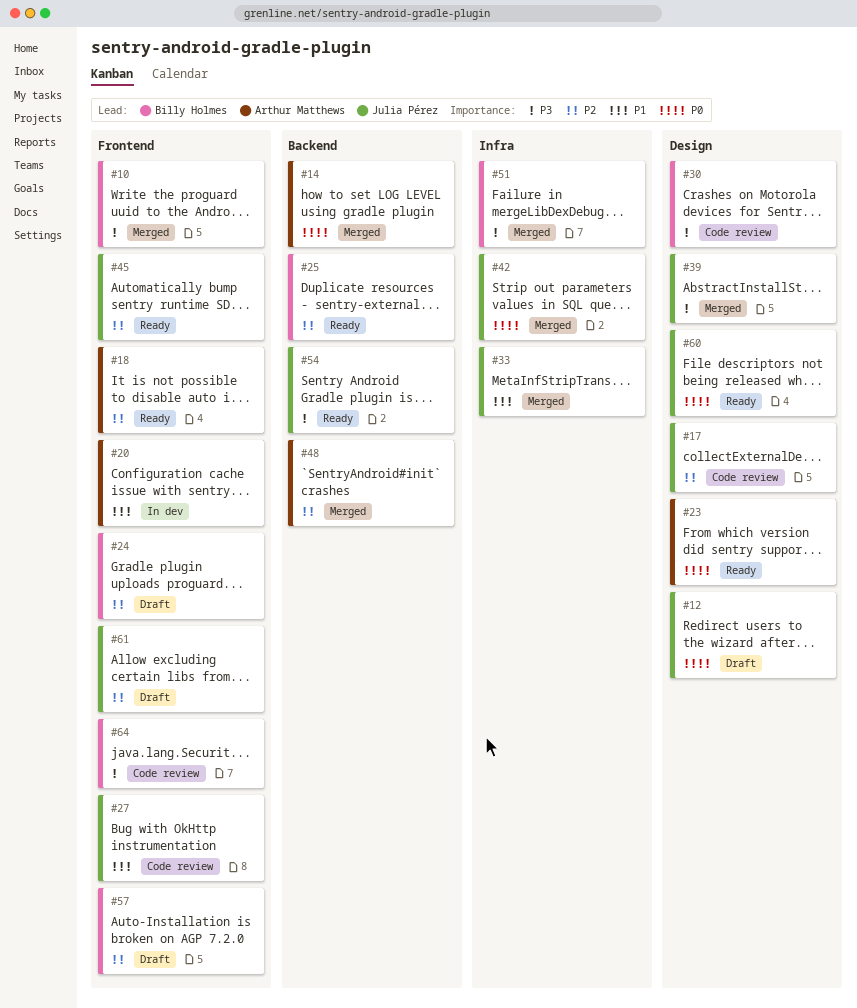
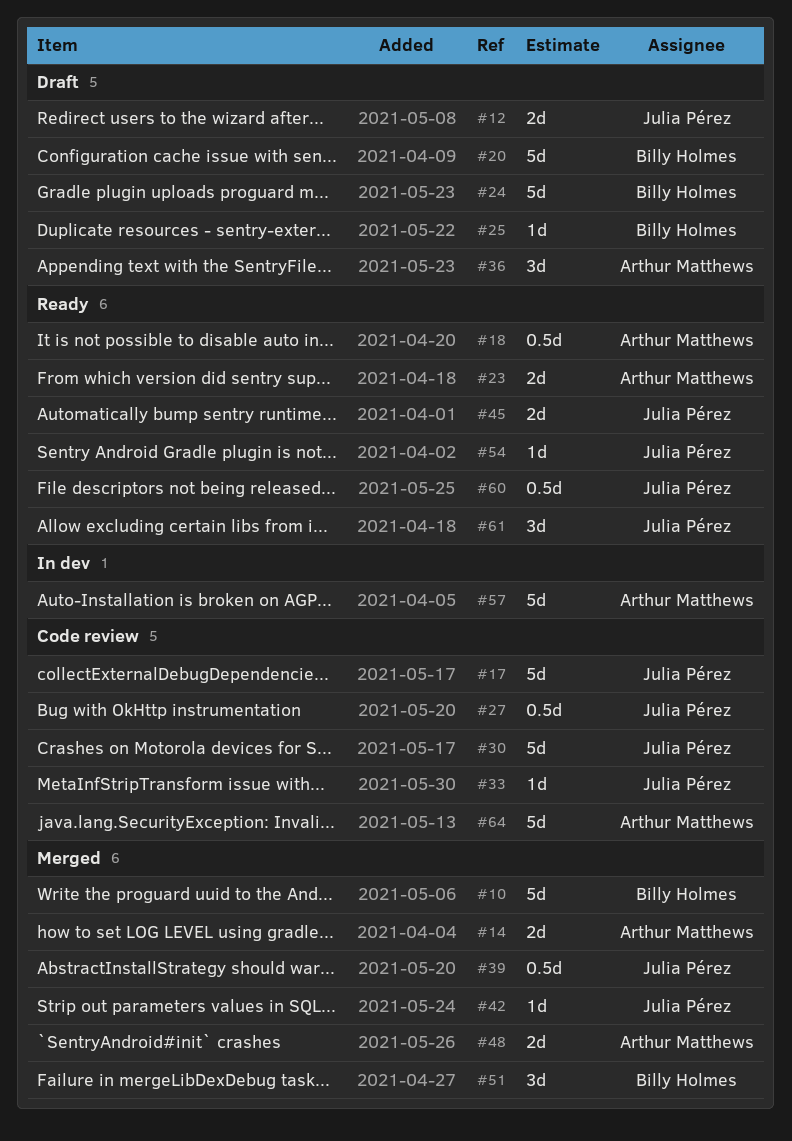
#20, status: In dev -> Draft
#20, owner: Arthur Matthews -> Billy Holmes
#25, status: Ready -> Draft
#30, owner: Billy Holmes -> Julia Pérez
#33, status: Merged -> Code review
#36: none -> present
#57, status: Draft -> In dev
#57, owner: Billy Holmes -> Arthur Matthews
#61, status: Draft -> Ready
#64, owner: Billy Holmes -> Arthur Matthews

